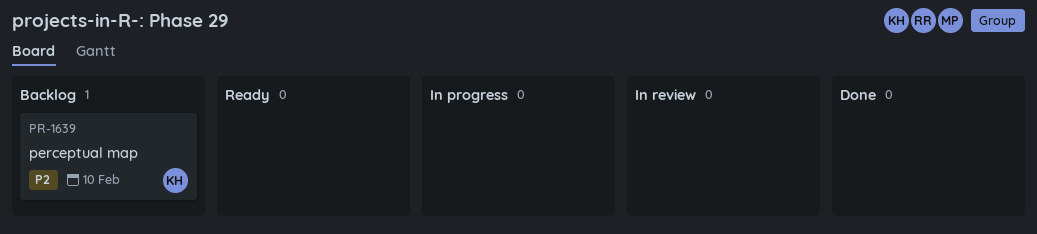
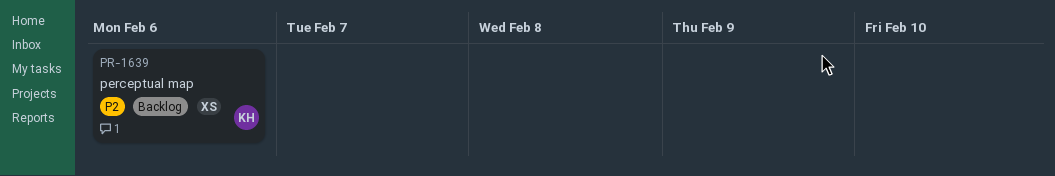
PR-1639, due: Feb 10 -> Feb 6

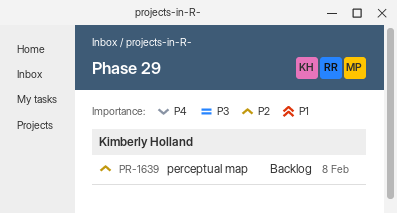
PR-1639, due: Feb 6 -> Feb 8

